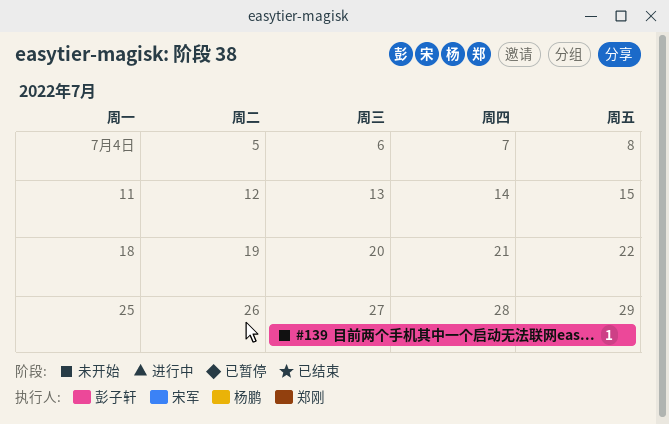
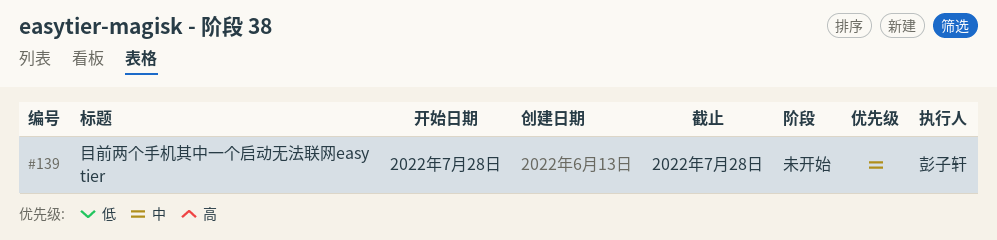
#139, start: Jul 27 -> Jul 28
#139, due: Jul 29 -> Jul 28

